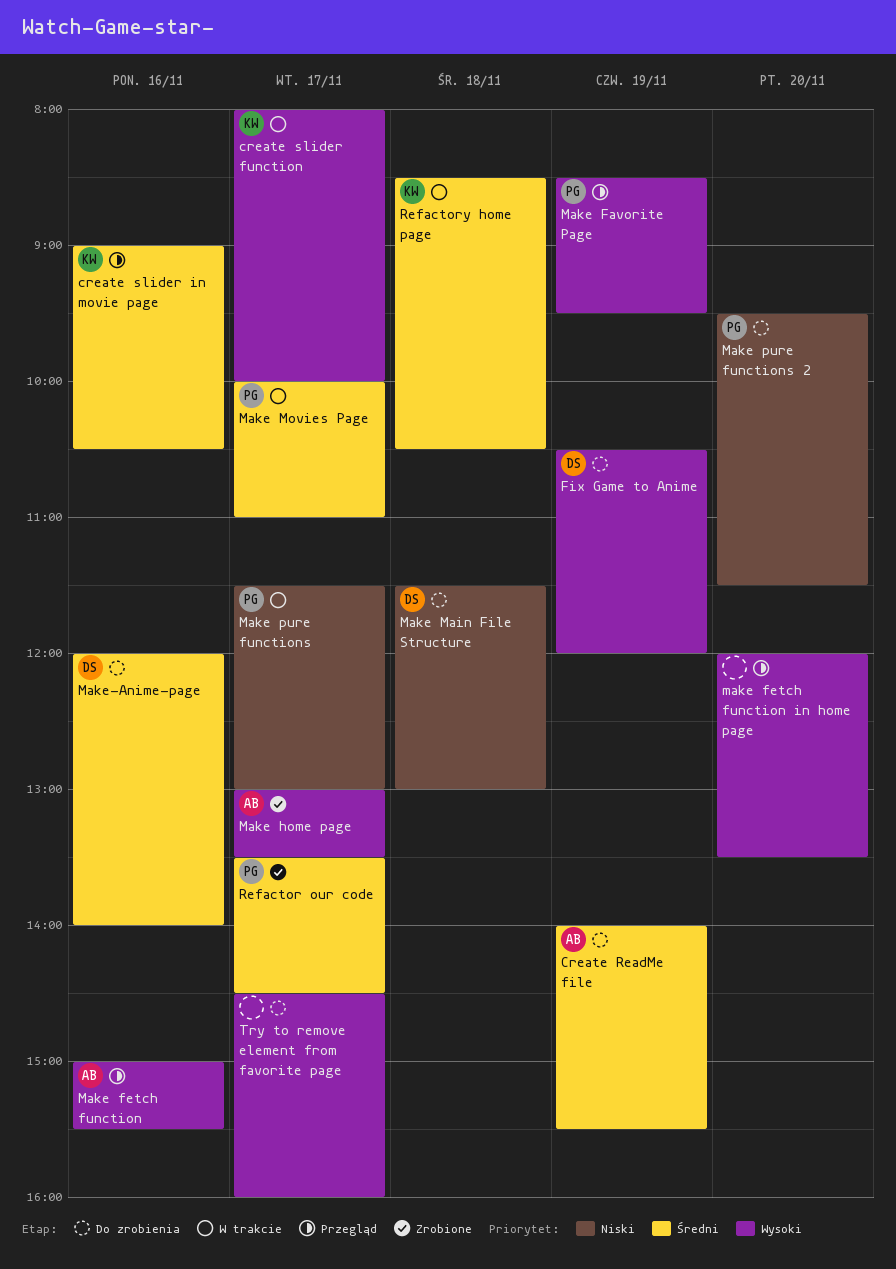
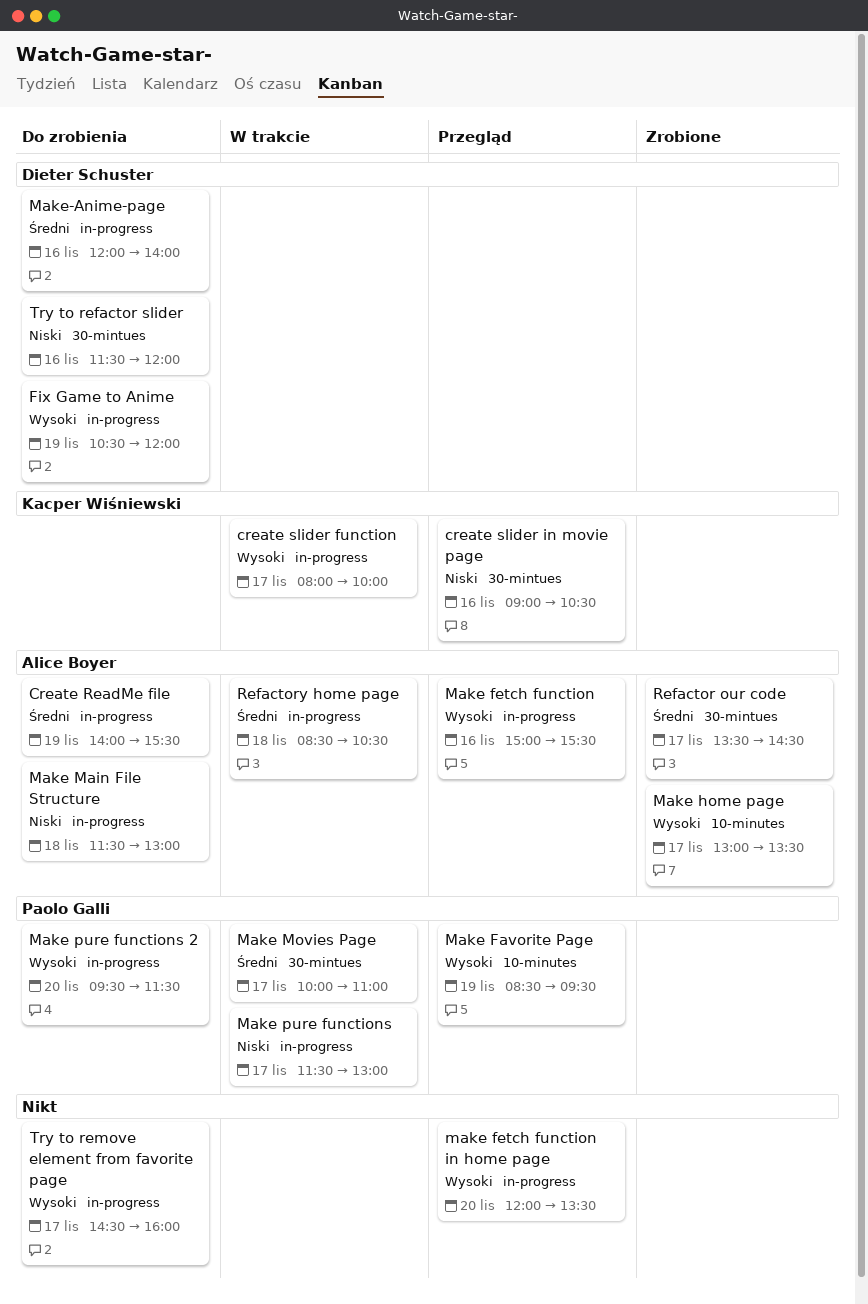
create slider in movie page, priority: Średni -> Niski
Make Main File Structure, owner: Dieter Schuster -> Alice Boyer
Make pure functions 2, priority: Niski -> Wysoki
Refactor our code, owner: Paolo Galli -> Alice Boyer
Refactory home page, owner: Kacper Wiśniewski -> Alice Boyer
Try to refactor slider: none -> present

